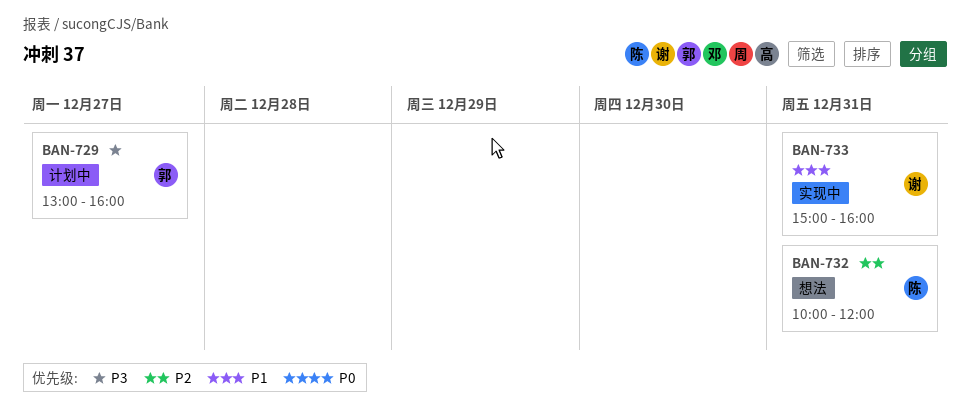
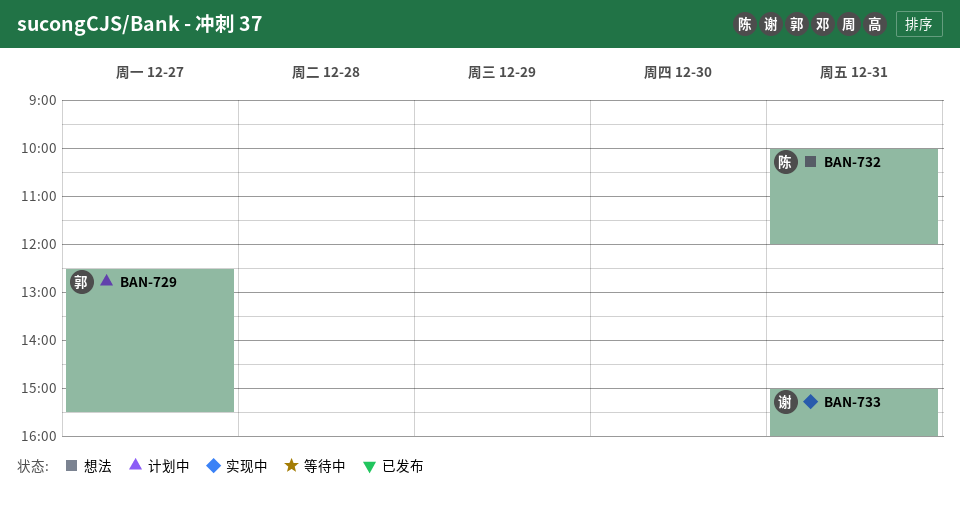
BAN-729, begins: 13:00 -> 12:30
BAN-729, ends: 16:00 -> 15:30

